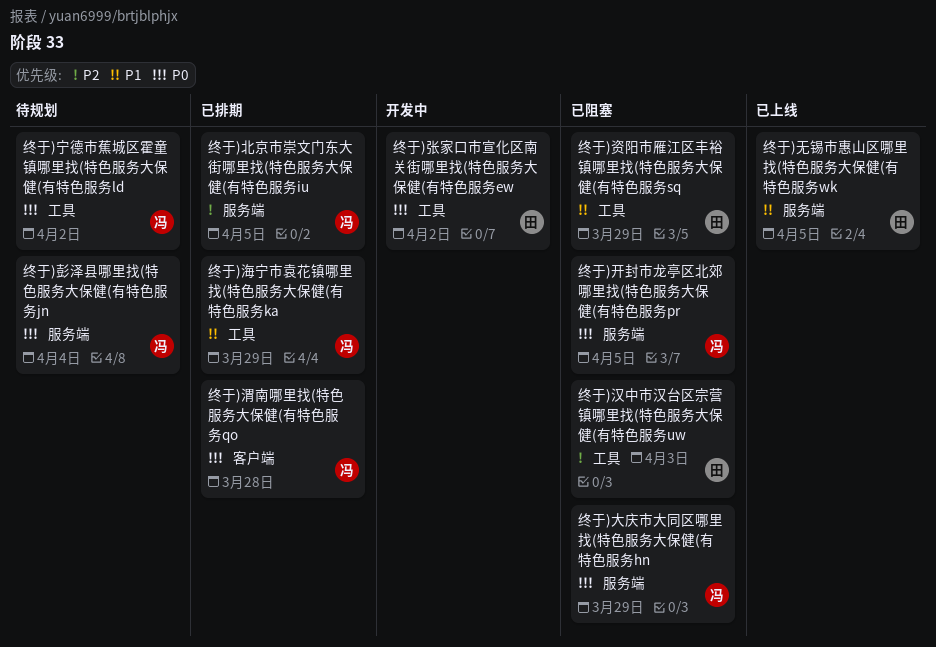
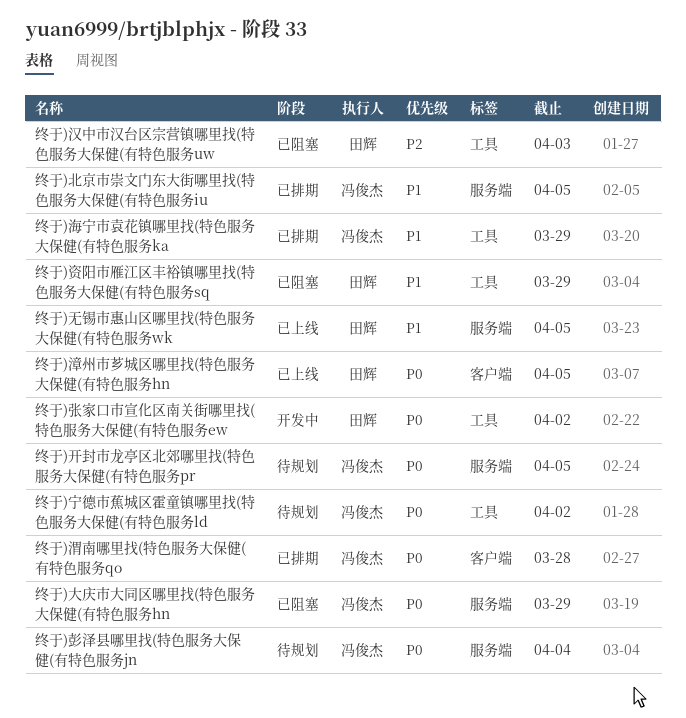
终于)北京市崇文门东大街哪里找(特色服务大保健(有特色服务iu, priority: P2 -> P1
终于)开封市龙亭区北郊哪里找(特色服务大保健(有特色服务pr, status: 已阻塞 -> 待规划
终于)漳州市芗城区哪里找(特色服务大保健(有特色服务hn: none -> present

